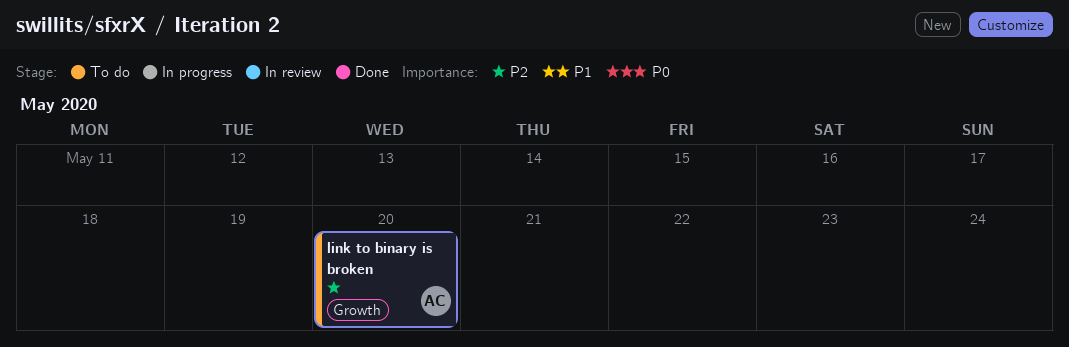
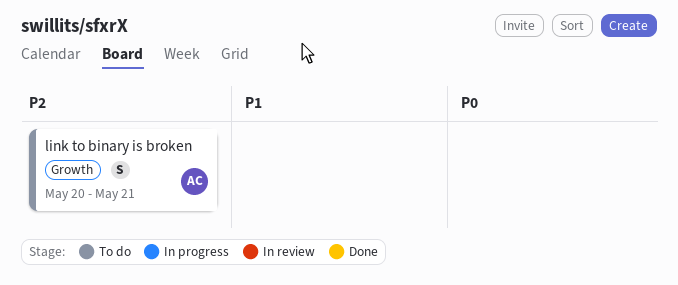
link to binary is broken, due: May 20 -> May 21

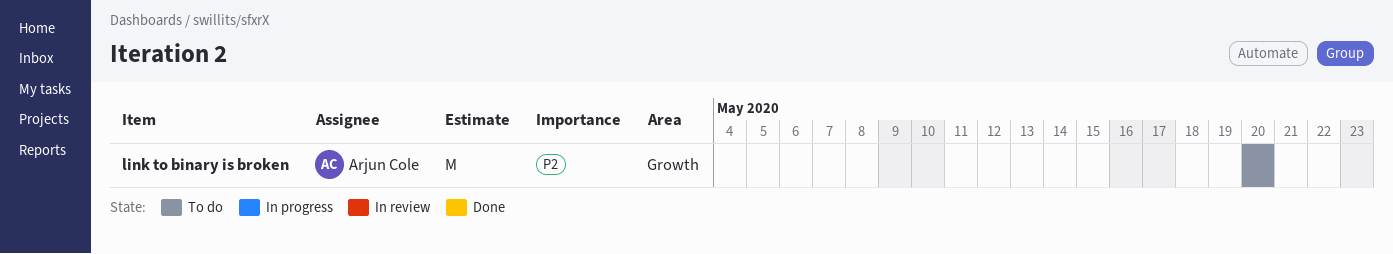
link to binary is broken, estimate: S -> M
link to binary is broken, due: May 21 -> May 20

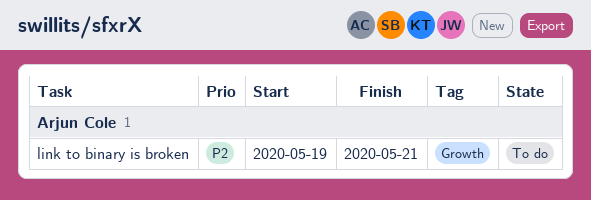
link to binary is broken, start: May 20 -> May 19
link to binary is broken, due: May 20 -> May 21

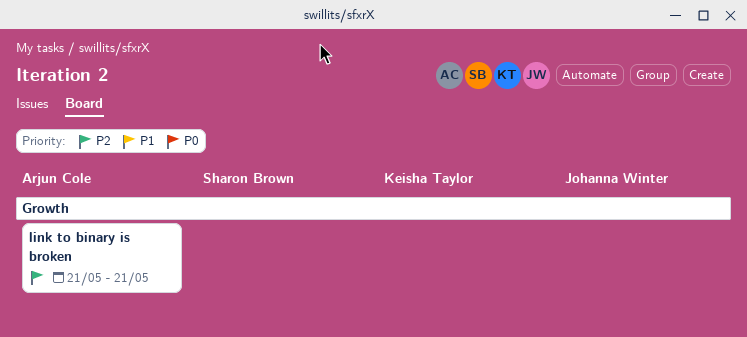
link to binary is broken, start: May 19 -> May 21

